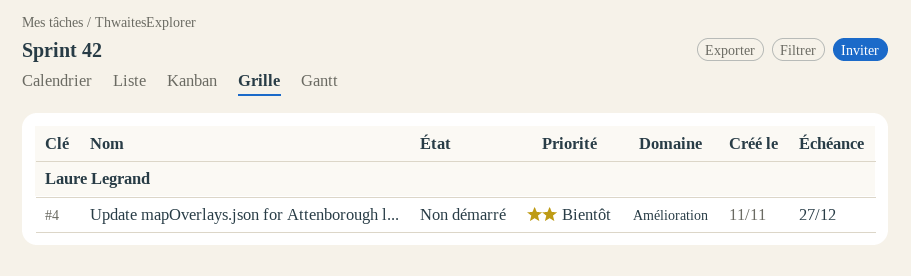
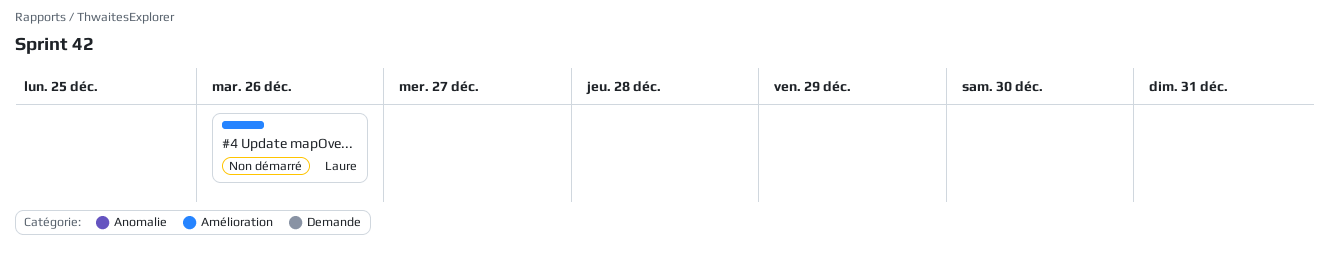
#4, due: Dec 27 -> Dec 26

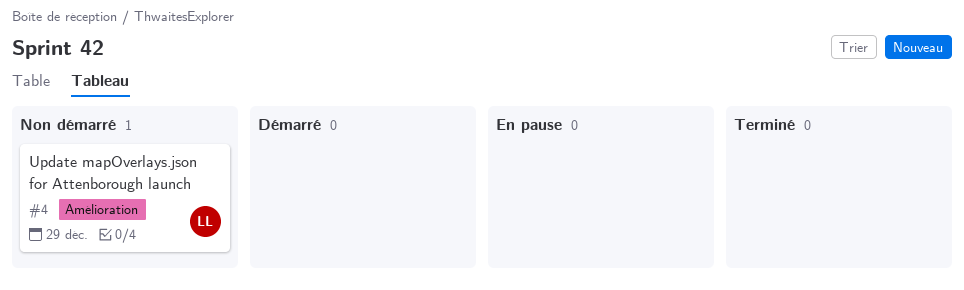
#4, due: Dec 26 -> Dec 29

